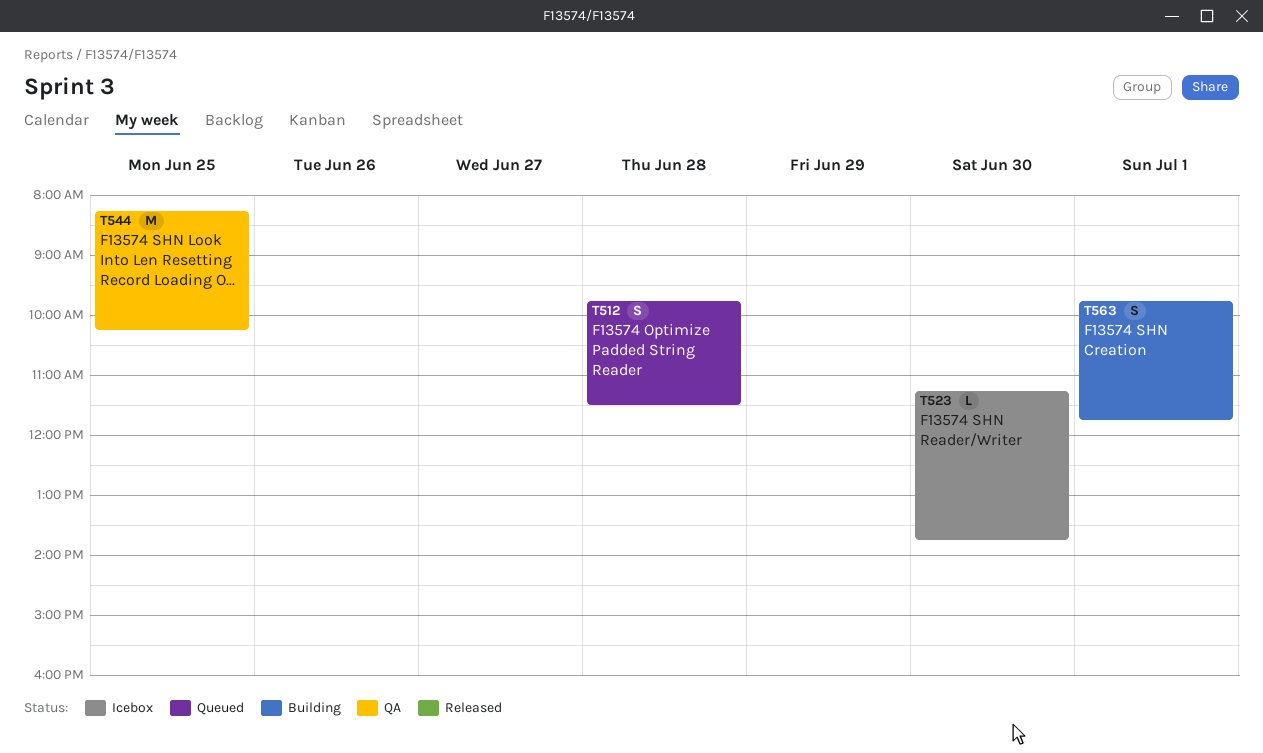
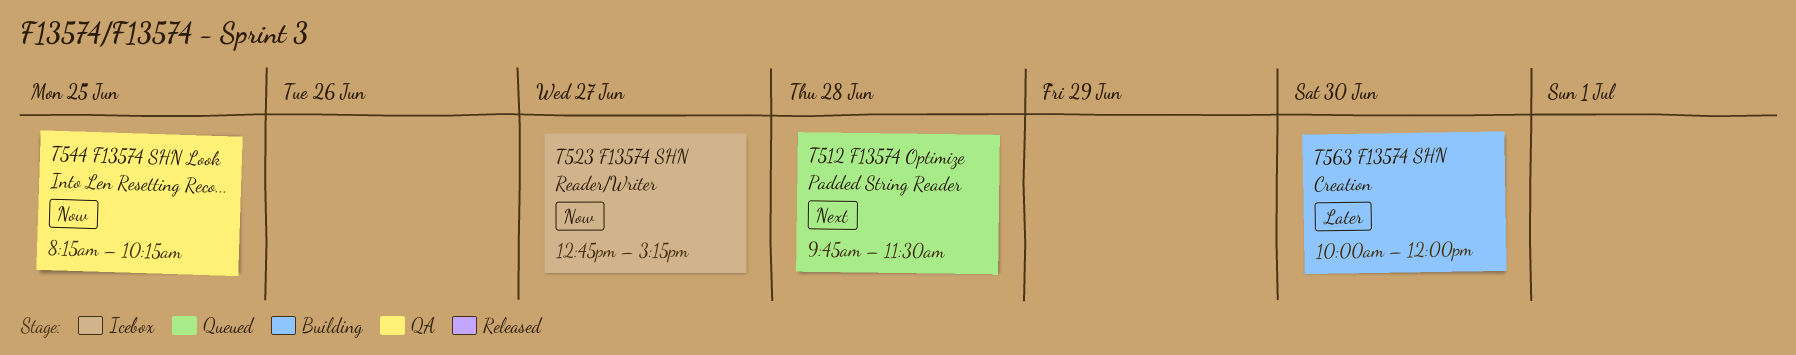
T523, day: Jun 30 -> Jun 27
T523, begins: 11:15 -> 12:45
T523, ends: 13:45 -> 15:15
T563, day: Jul 1 -> Jun 30
T563, begins: 09:45 -> 10:00
T563, ends: 11:45 -> 12:00

